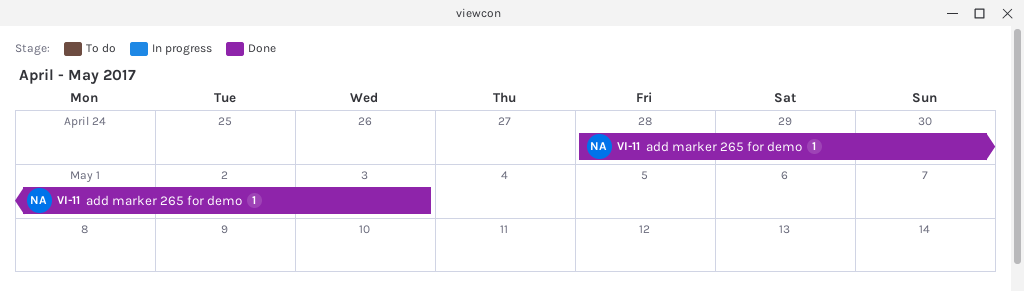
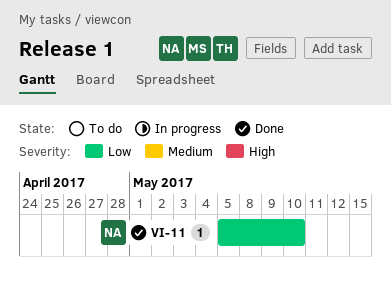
VI-11, start: Apr 28 -> May 5
VI-11, due: May 3 -> May 10

